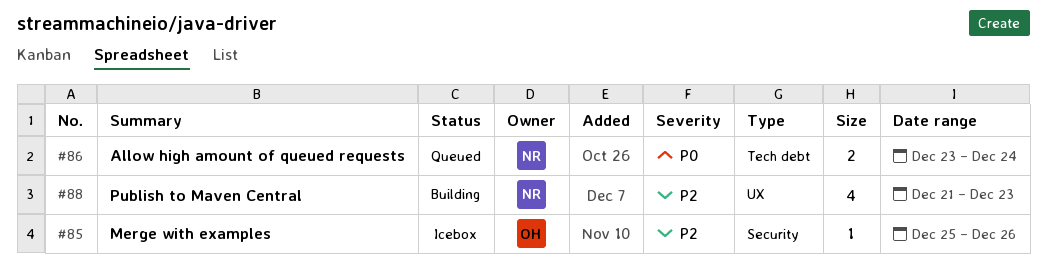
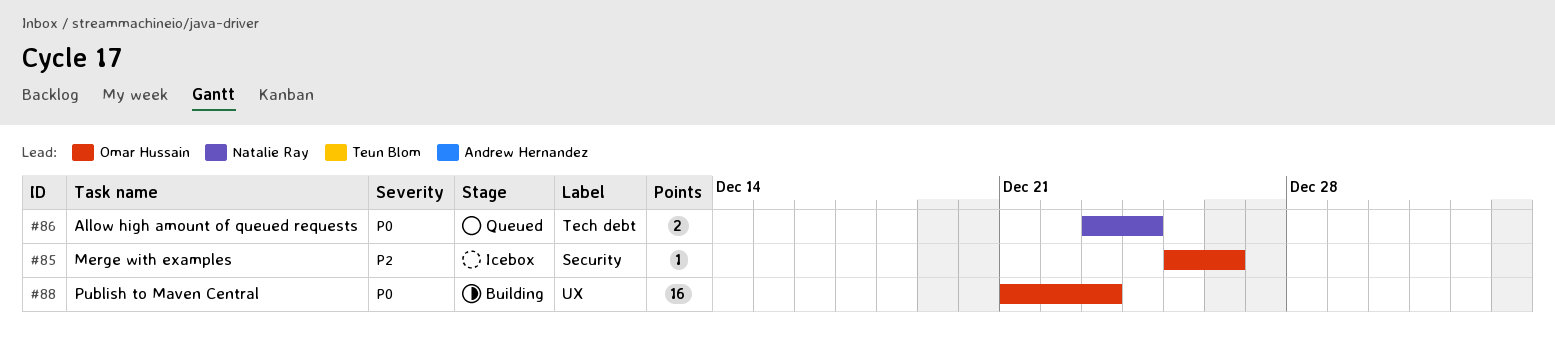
#88, owner: Natalie Ray -> Omar Hussain
#88, priority: P2 -> P0
#88, estimate: 4 -> 16

